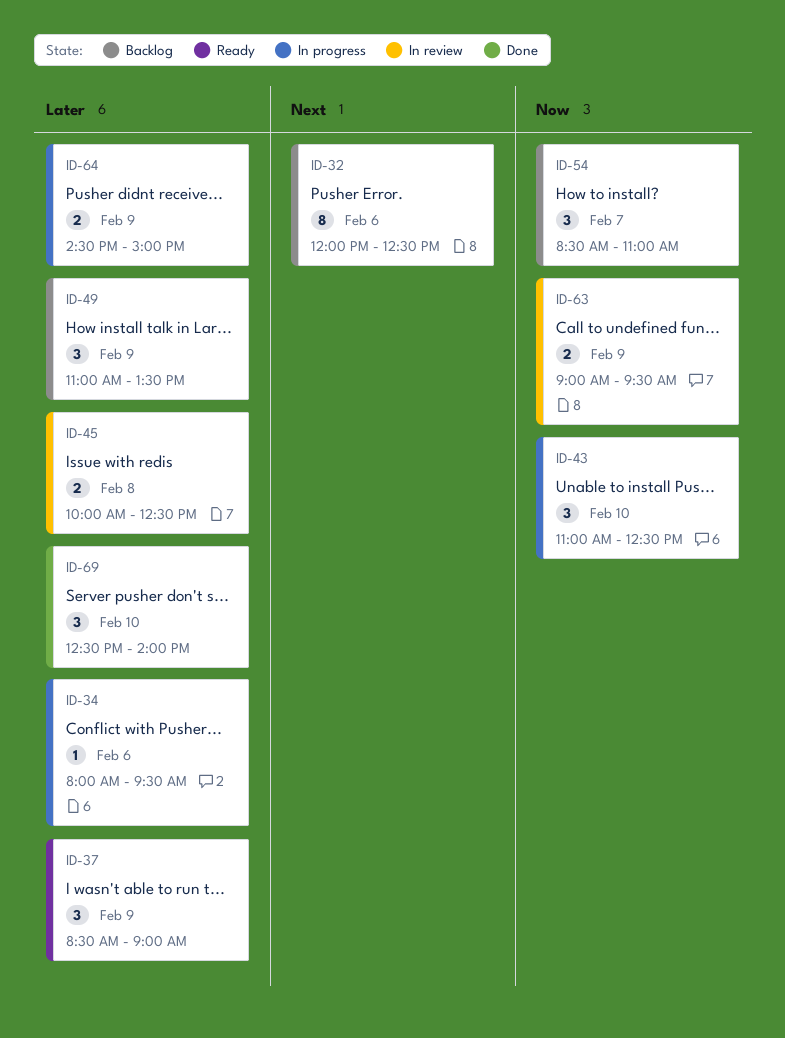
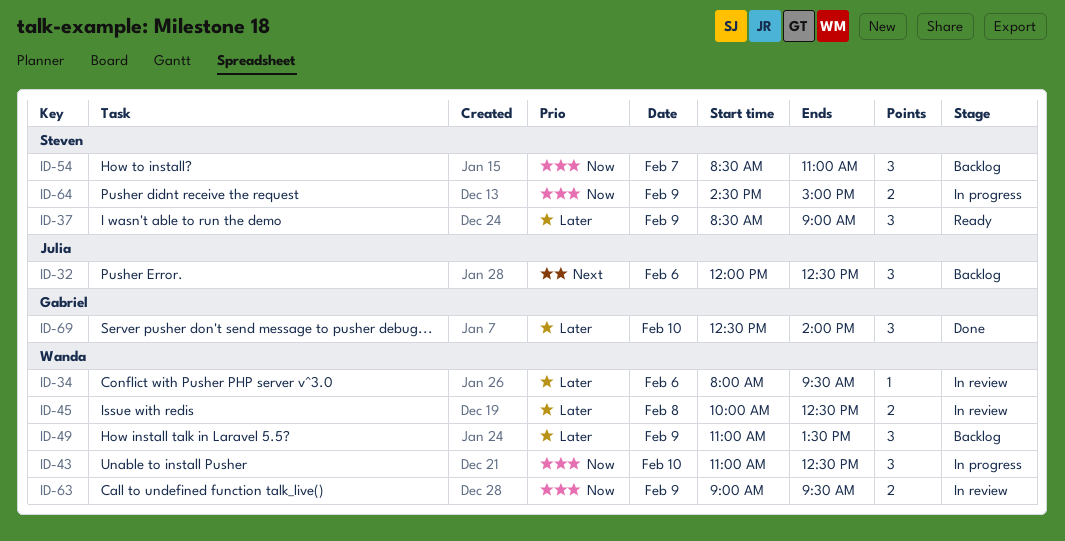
ID-32, estimate: 8 -> 3
ID-34, status: In progress -> In review
ID-64, priority: Later -> Now

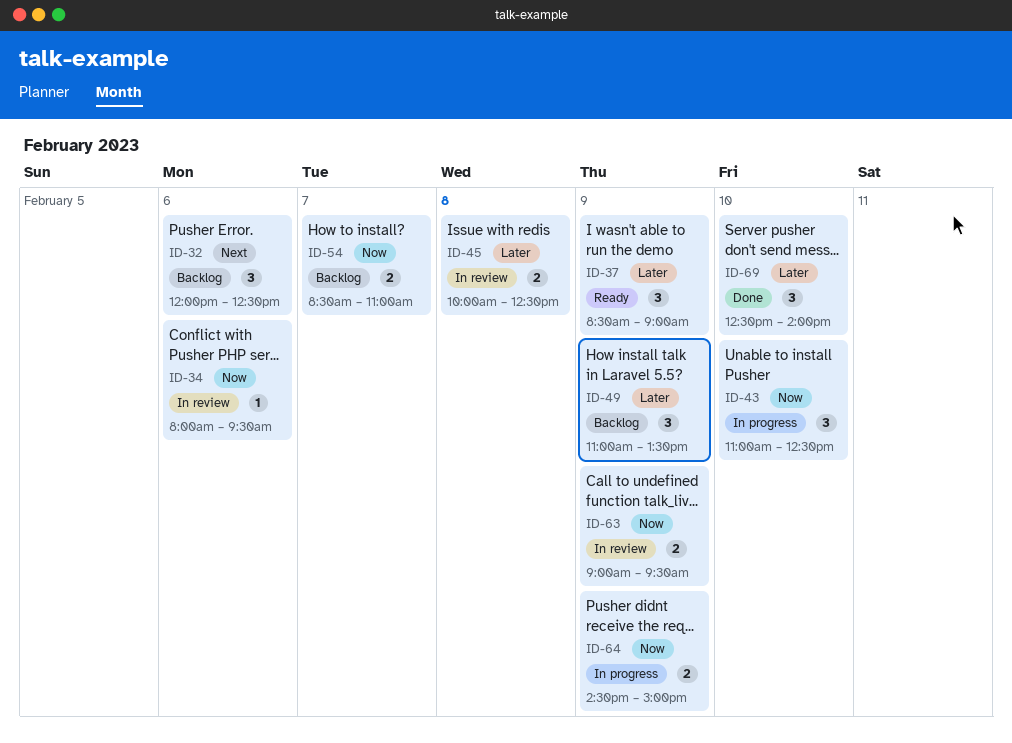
ID-34, priority: Later -> Now
ID-54, estimate: 3 -> 2

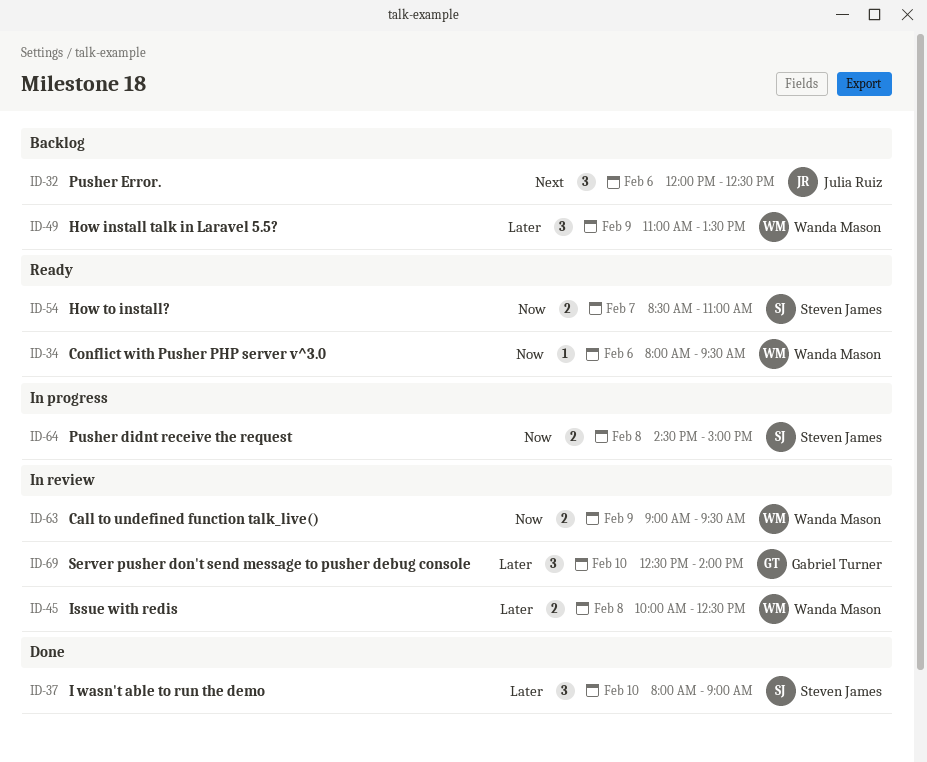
ID-34, status: In review -> Ready
ID-37, status: Ready -> Done
ID-37, day: Feb 9 -> Feb 10
ID-37, begins: 08:30 -> 08:00
ID-43: present -> none
ID-54, status: Backlog -> Ready
ID-64, day: Feb 9 -> Feb 8
ID-69, status: Done -> In review

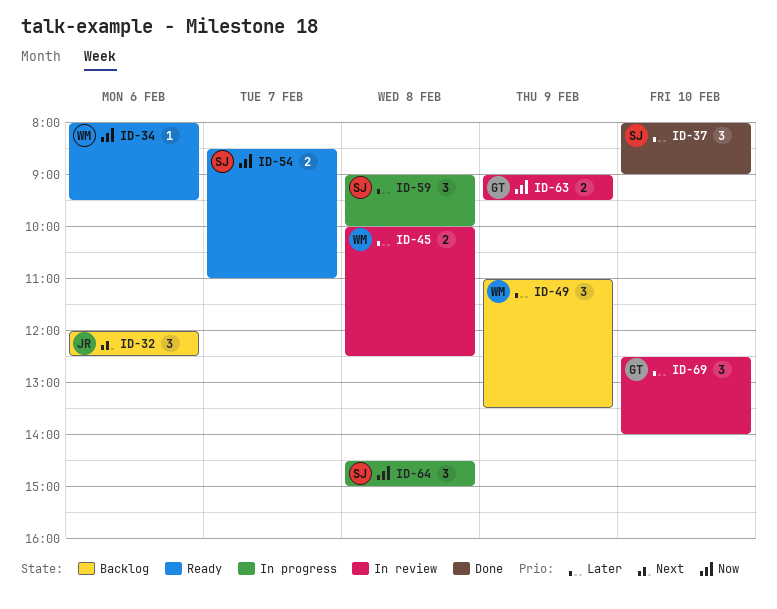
ID-59: none -> present
ID-63, owner: Wanda Mason -> Gabriel Turner
ID-64, estimate: 2 -> 3

